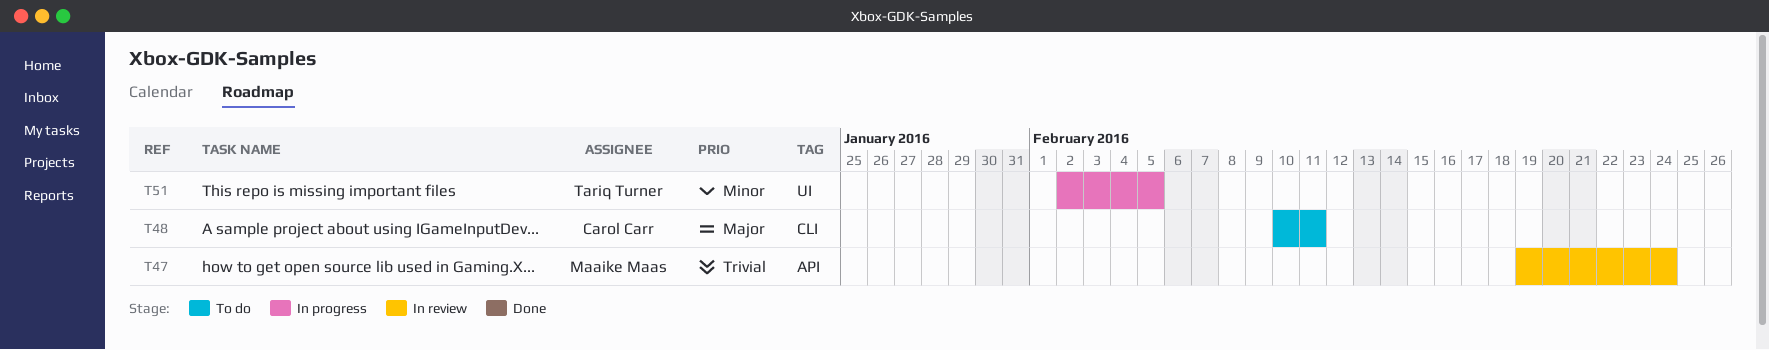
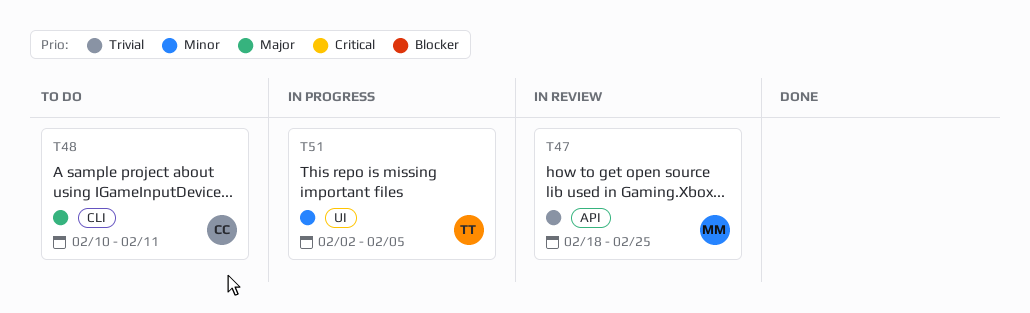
T47, start: Feb 19 -> Feb 18
T47, due: Feb 24 -> Feb 25

